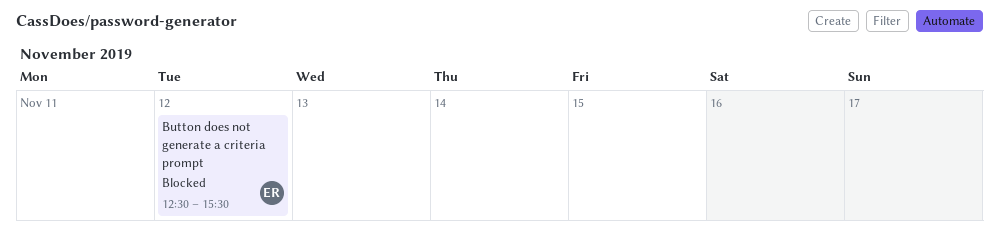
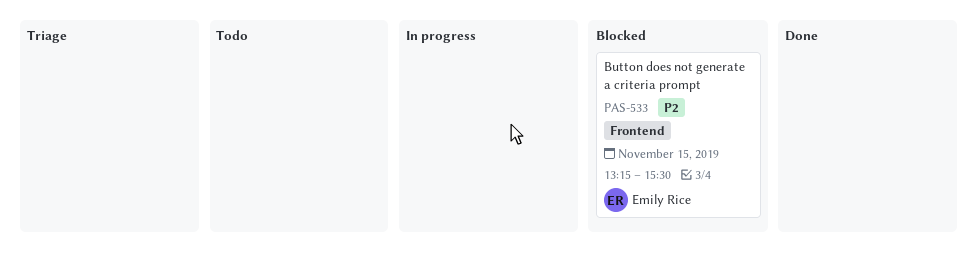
Button does not generate a criteria prompt, day: Nov 12 -> Nov 15
Button does not generate a criteria prompt, begins: 12:30 -> 13:15

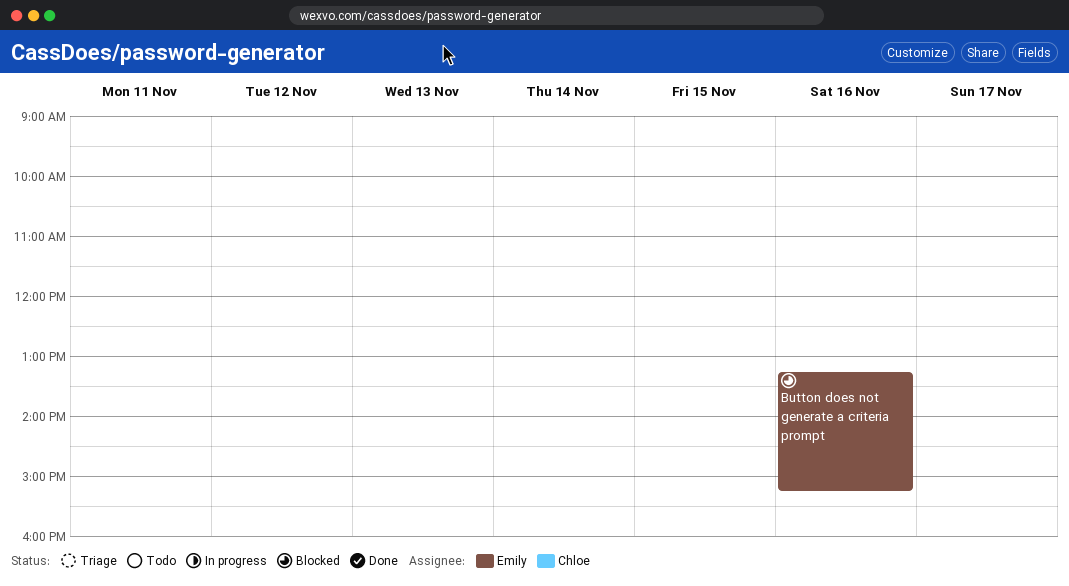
Button does not generate a criteria prompt, day: Nov 15 -> Nov 16
Button does not generate a criteria prompt, ends: 15:30 -> 15:15

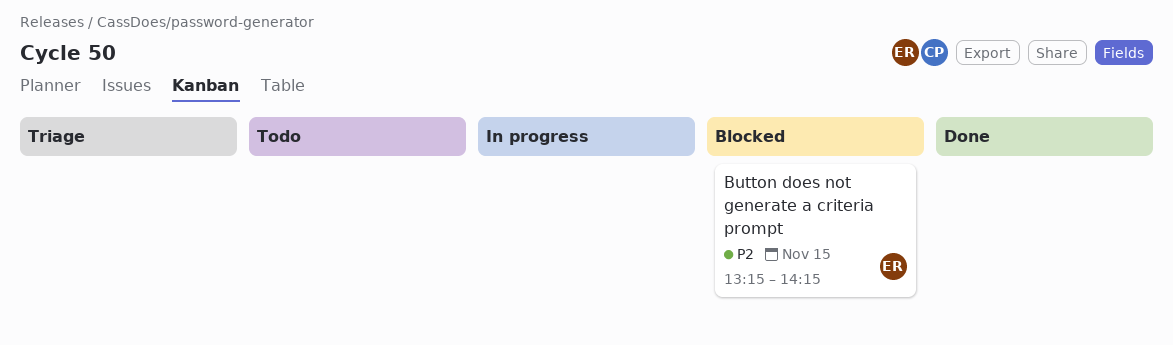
Button does not generate a criteria prompt, day: Nov 16 -> Nov 15
Button does not generate a criteria prompt, ends: 15:15 -> 14:15

